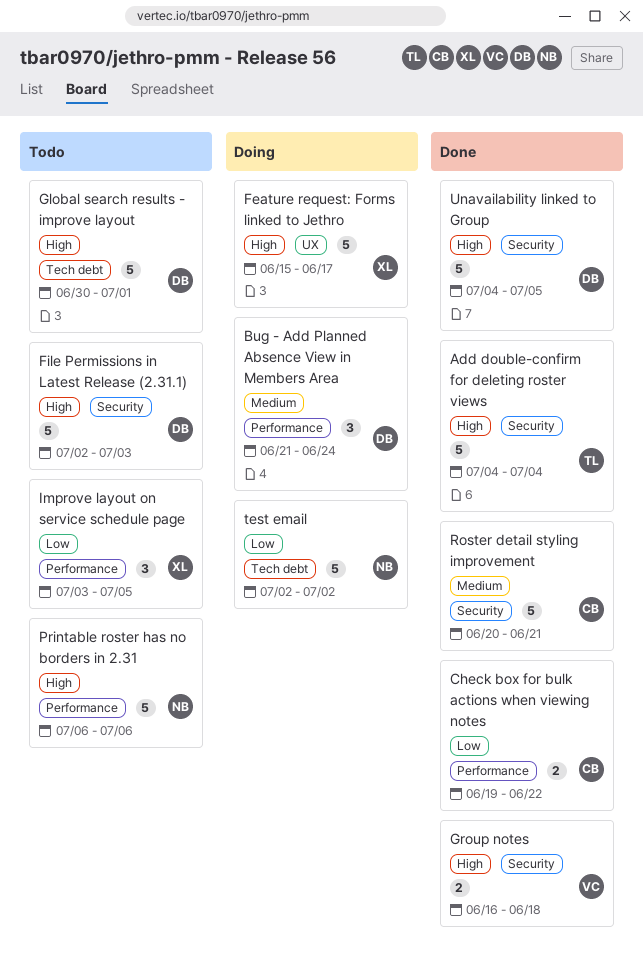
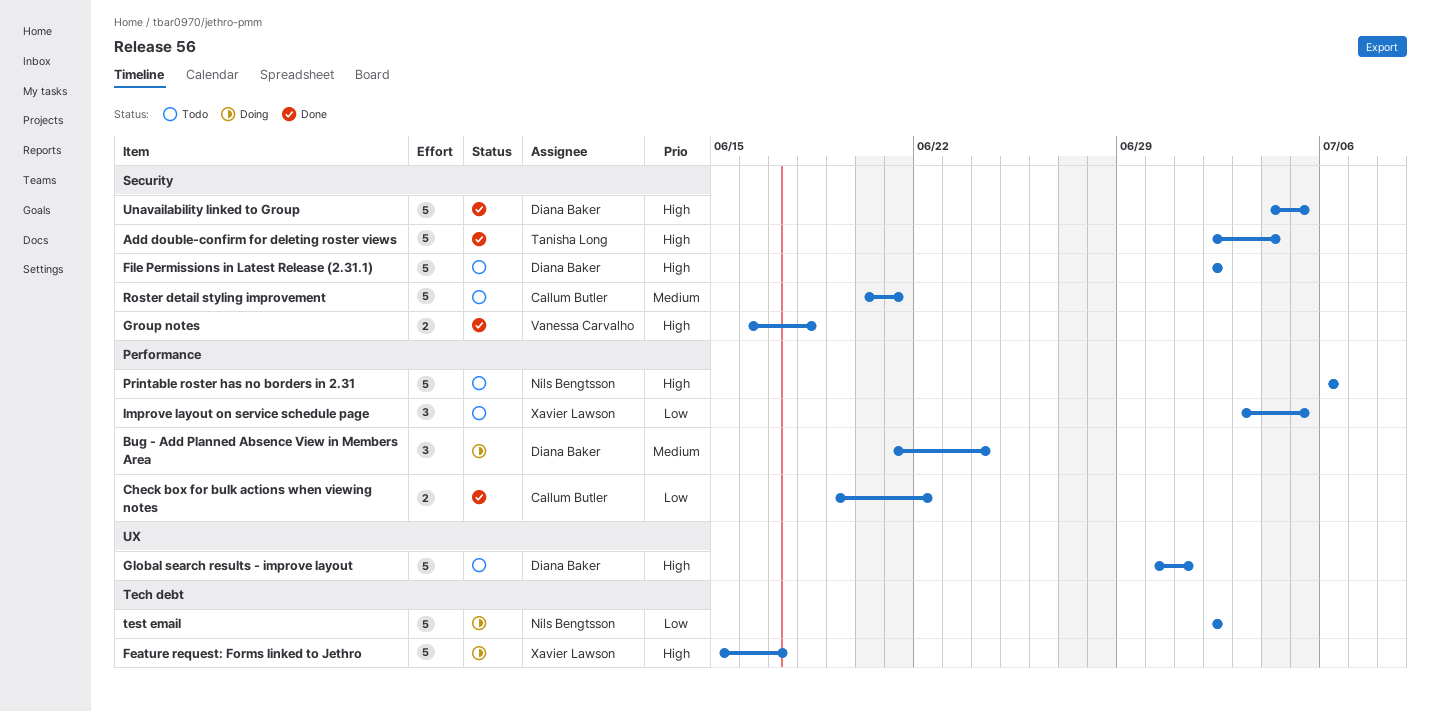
Add double-confirm for deleting roster views, start: Jul 4 -> Jul 2
Feature request: Forms linked to Jethro, label: UX -> Tech debt
File Permissions in Latest Release (2.31.1), due: Jul 3 -> Jul 2
Global search results - improve layout, label: Tech debt -> UX
Roster detail styling improvement, status: Done -> Todo

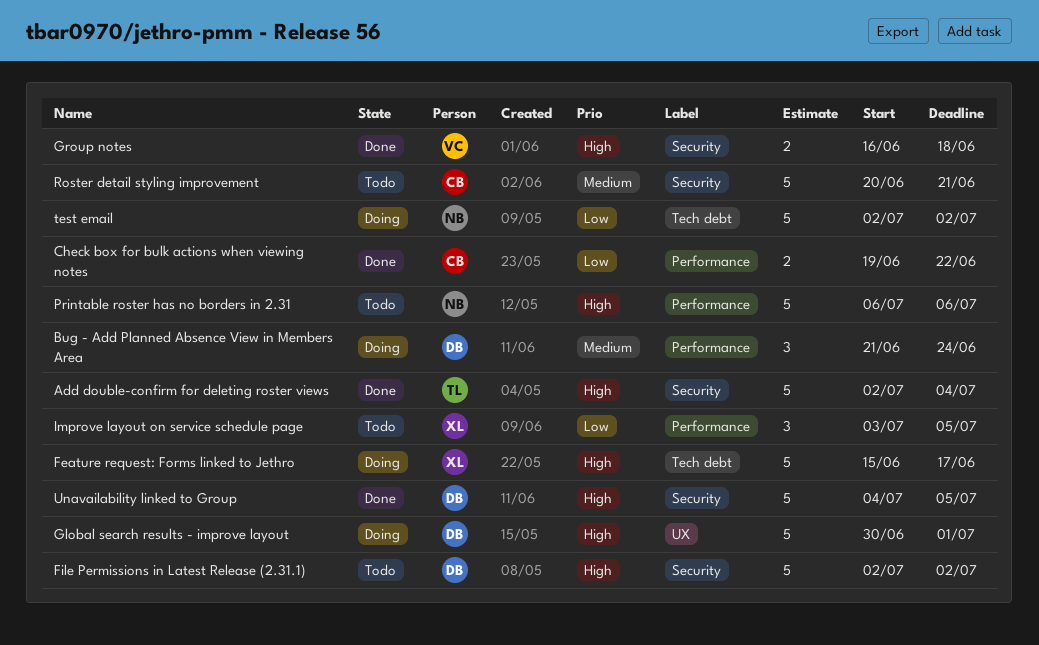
Global search results - improve layout, status: Todo -> Doing

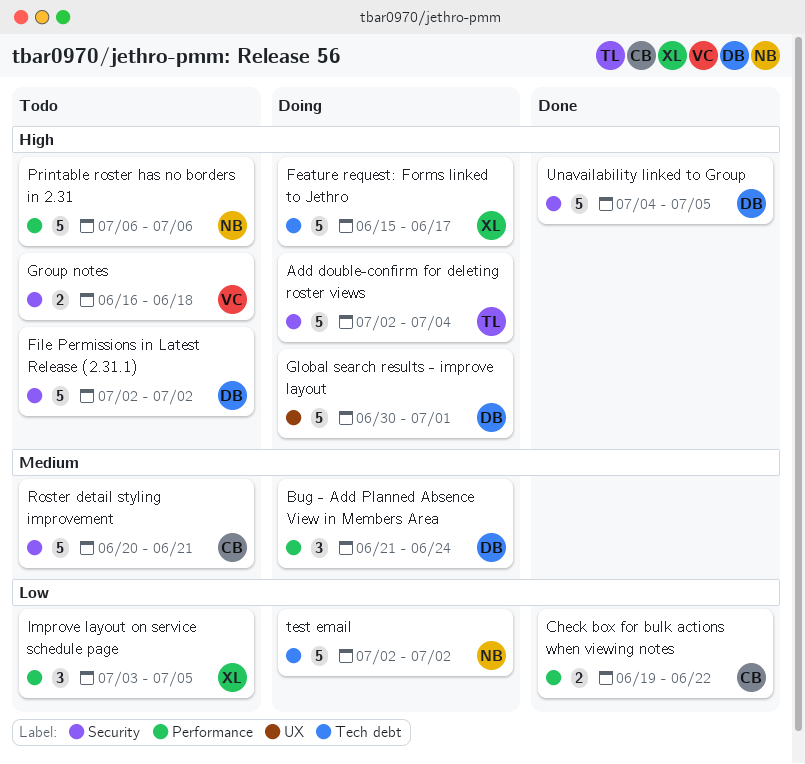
Add double-confirm for deleting roster views, status: Done -> Doing
Group notes, status: Done -> Todo

